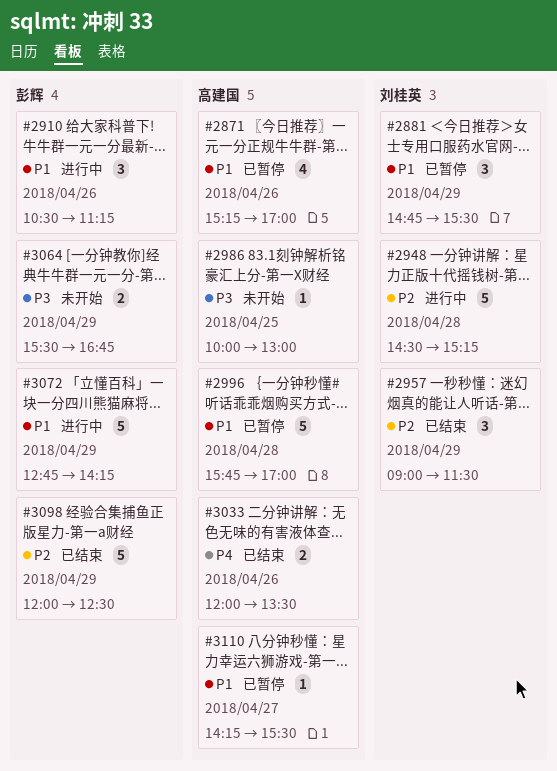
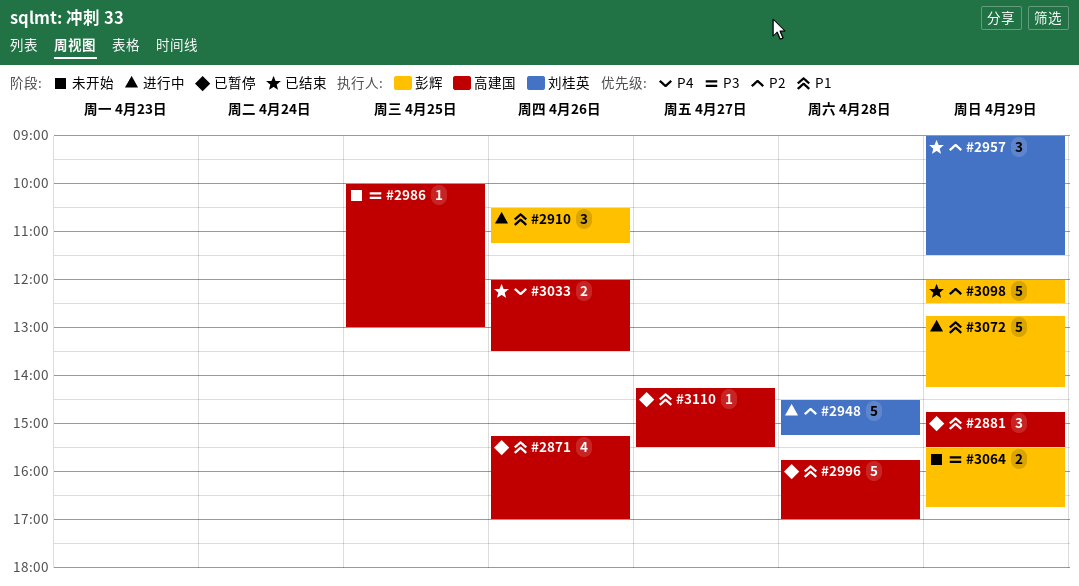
#2881, owner: 刘桂英 -> 高建国

